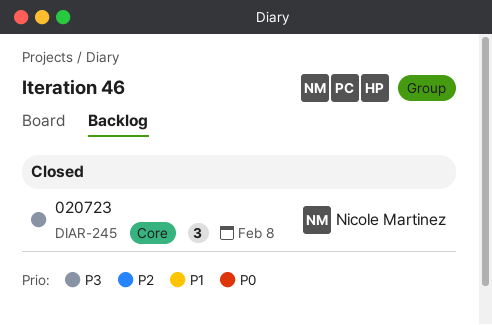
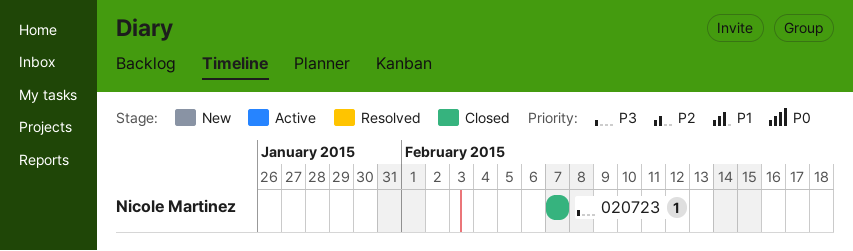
020723, estimate: 3 -> 1
020723, due: Feb 8 -> Feb 7

